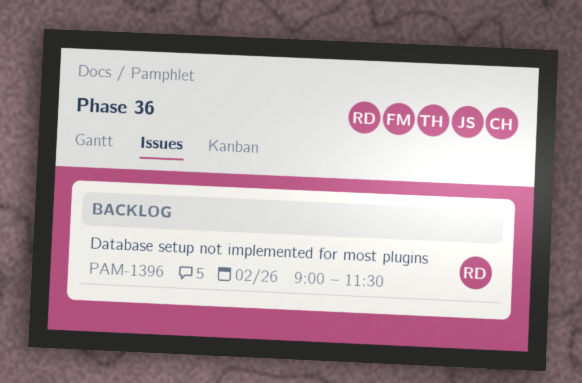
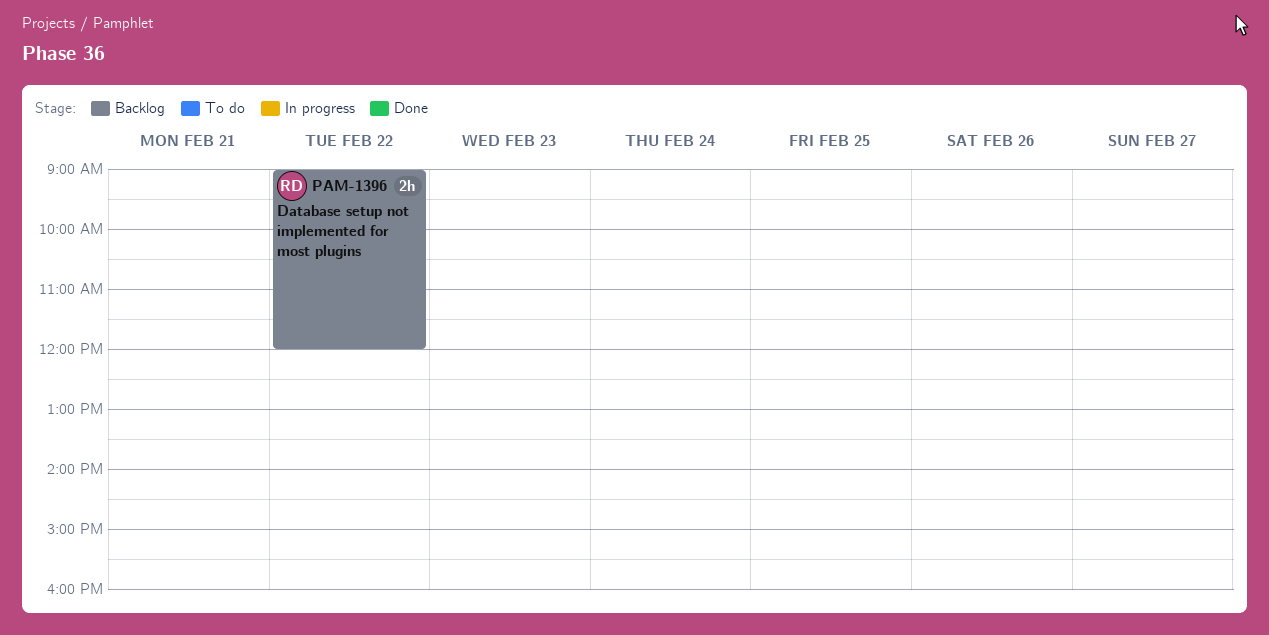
PAM-1396, day: Feb 26 -> Feb 22
PAM-1396, ends: 11:30 -> 12:00

